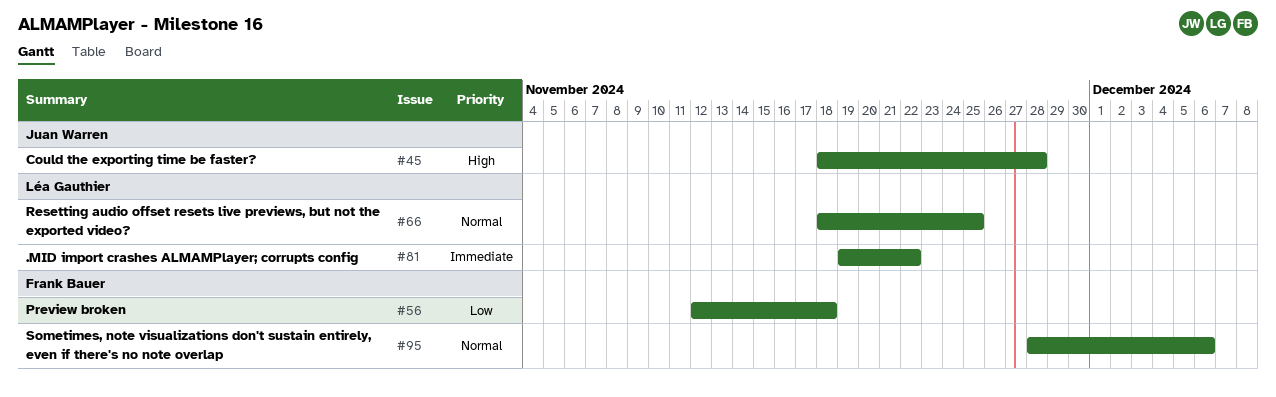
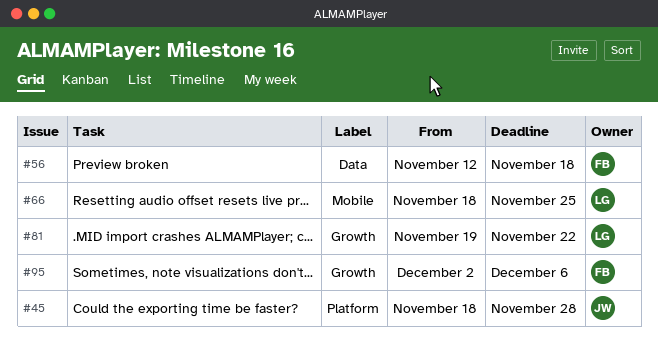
#95, start: Nov 28 -> Dec 2

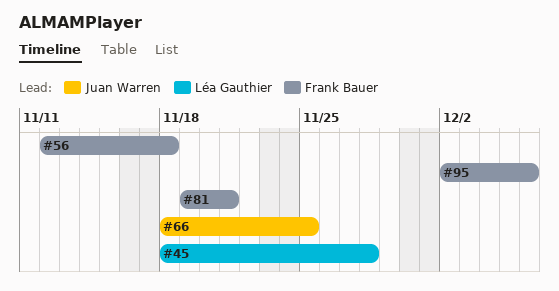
#45, owner: Juan Warren -> Léa Gauthier
#66, owner: Léa Gauthier -> Juan Warren
#81, owner: Léa Gauthier -> Frank Bauer
#81, due: Nov 22 -> Nov 21

